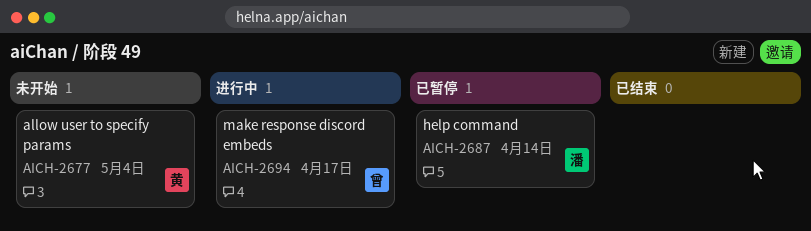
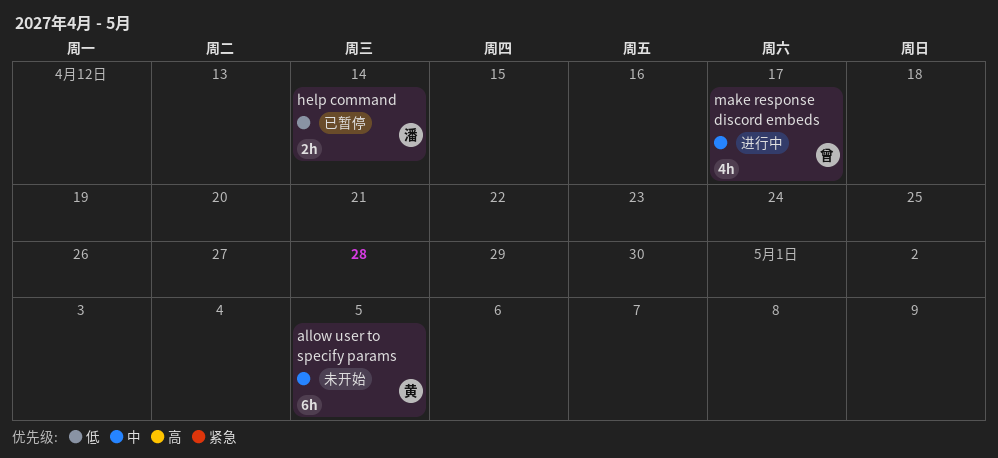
allow user to specify params, due: May 4 -> May 5

